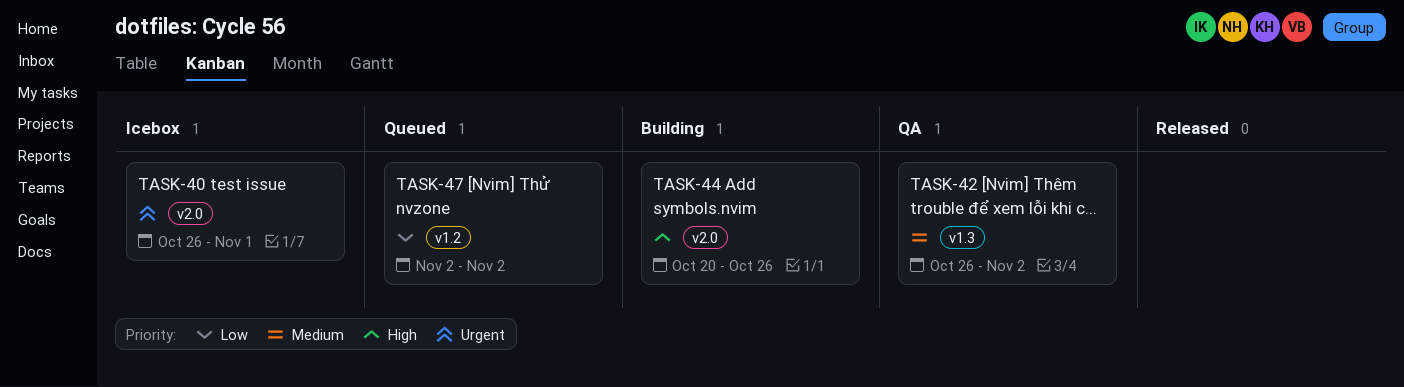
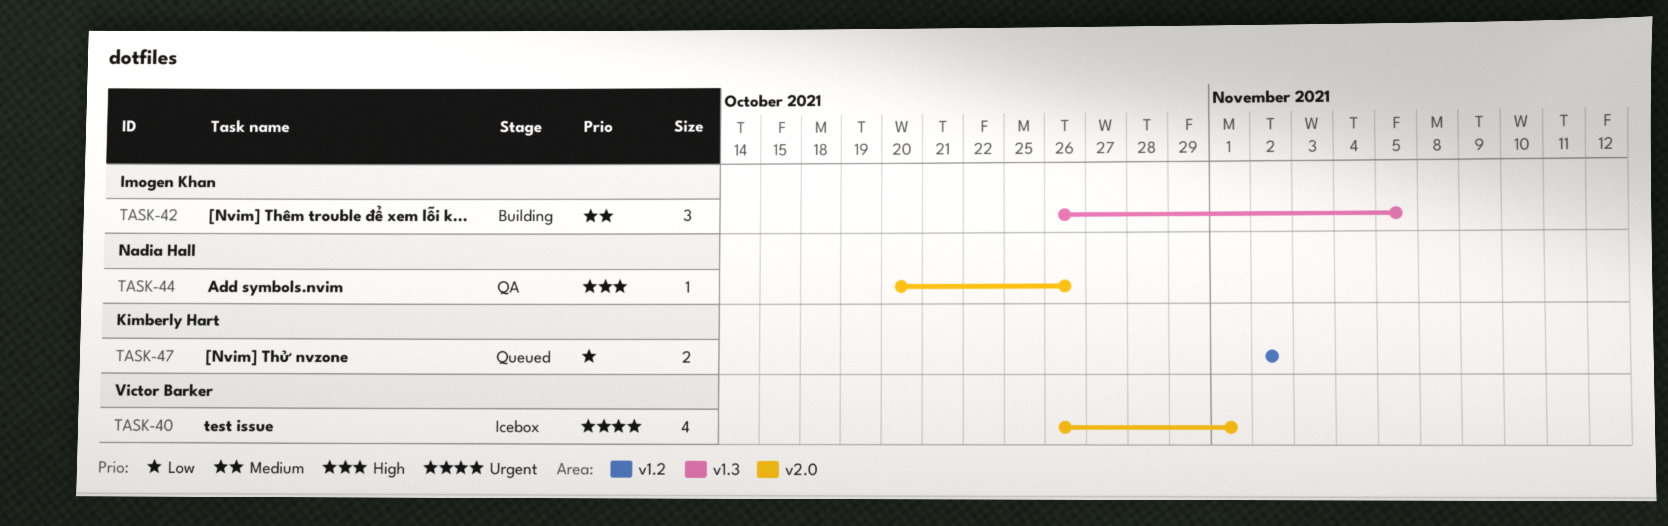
TASK-42, status: QA -> Building
TASK-42, due: Nov 2 -> Nov 5
TASK-44, status: Building -> QA

